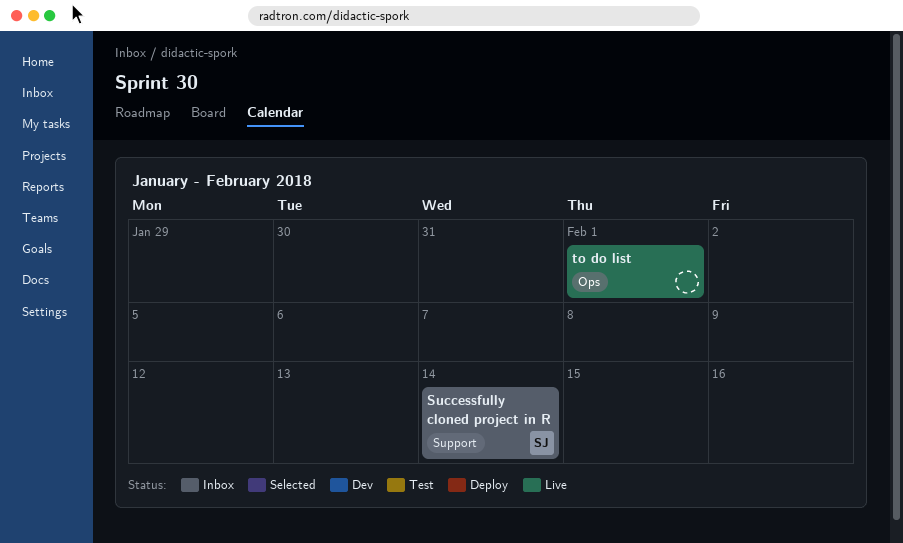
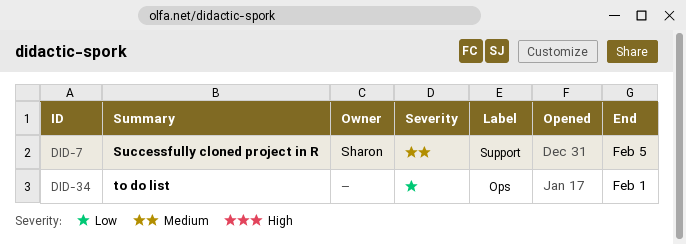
Successfully cloned project in R, due: Feb 14 -> Feb 5

